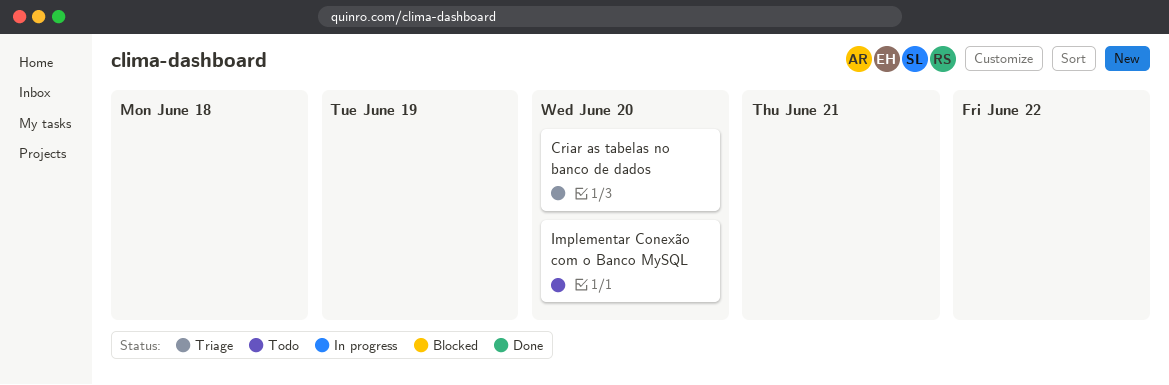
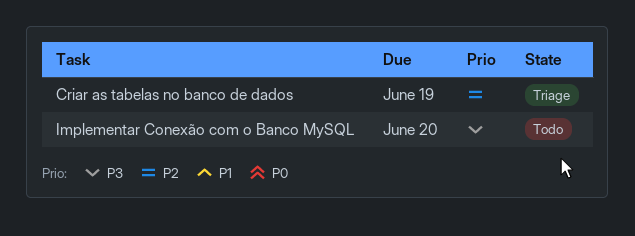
Criar as tabelas no banco de dados, due: Jun 20 -> Jun 19

